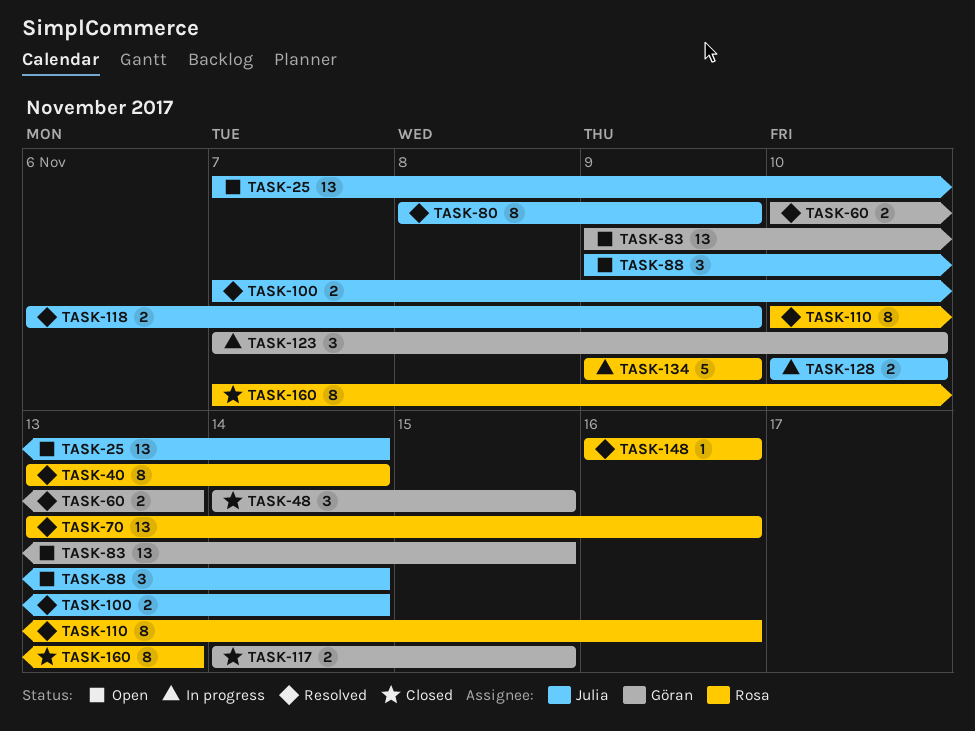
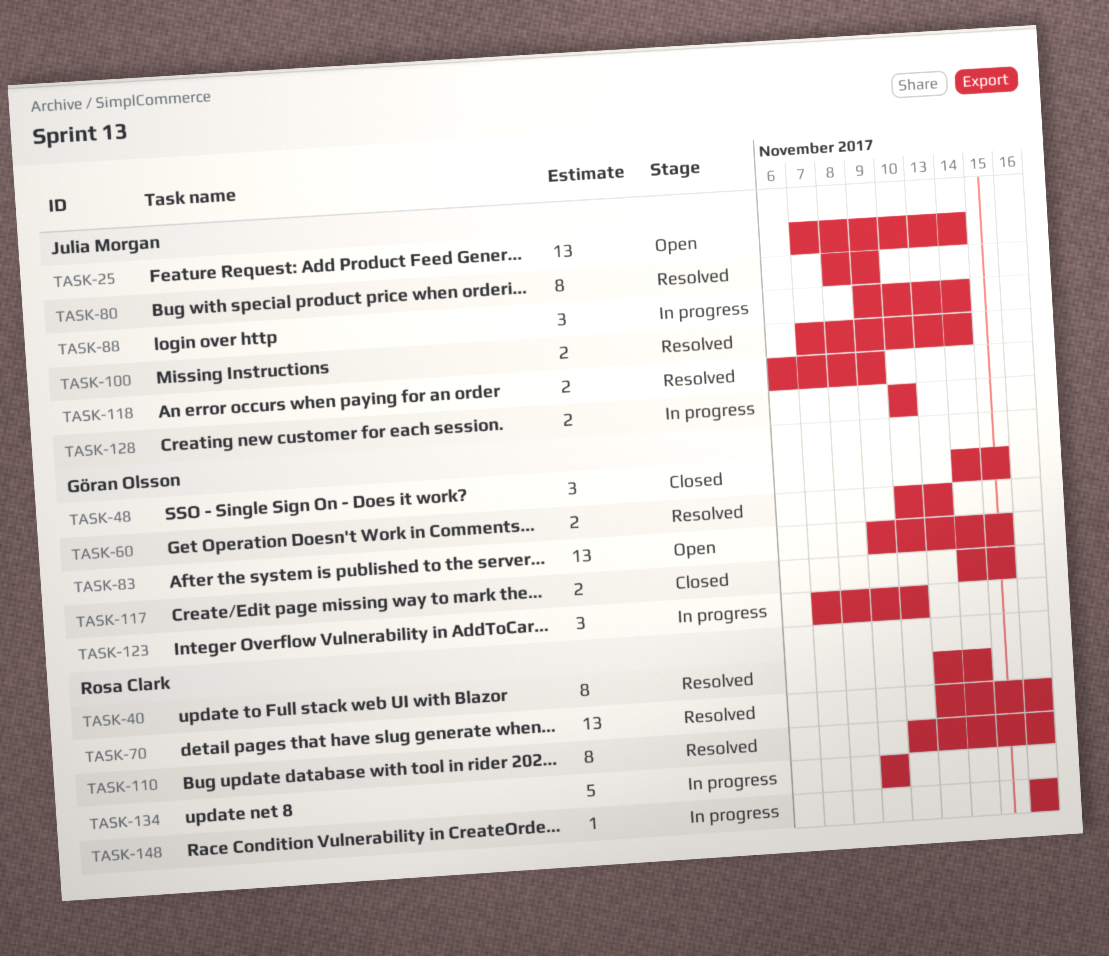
TASK-88, status: Open -> In progress
TASK-148, status: Resolved -> In progress
TASK-160: present -> none

